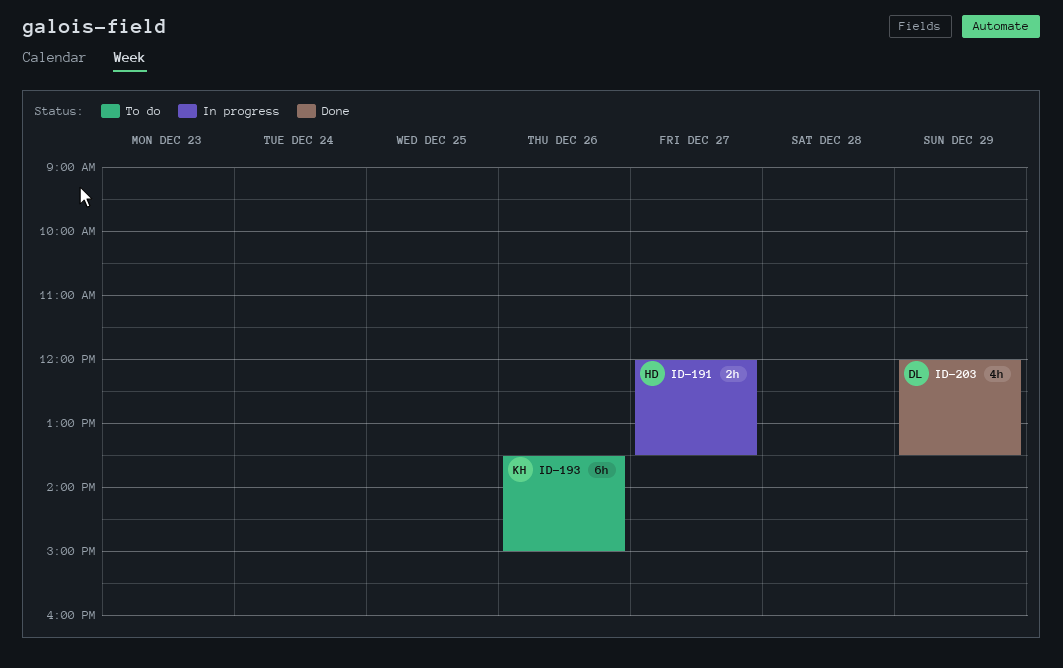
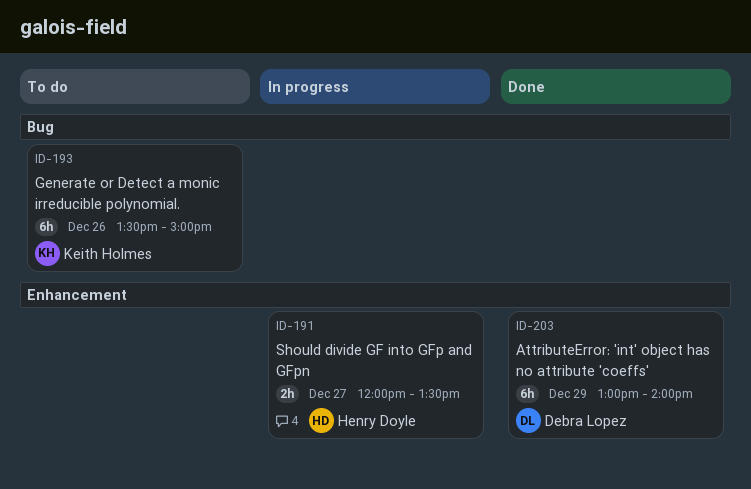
ID-203, estimate: 4h -> 6h
ID-203, begins: 12:00 -> 13:00
ID-203, ends: 13:30 -> 14:00

